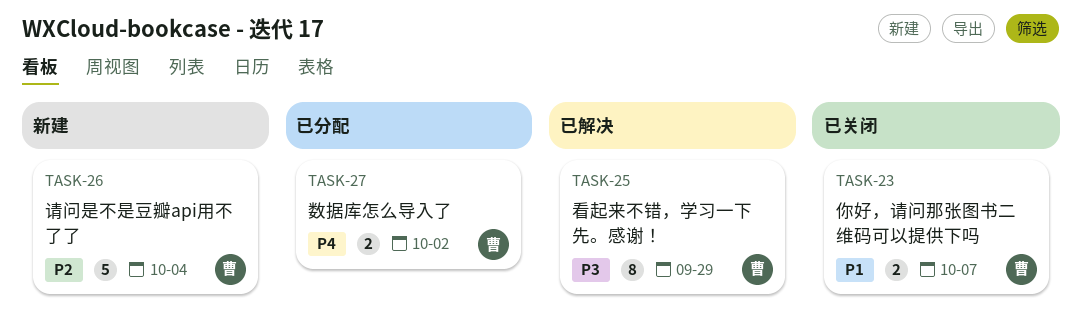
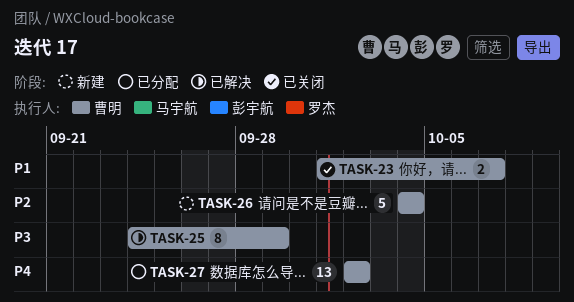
TASK-27, estimate: 2 -> 13

